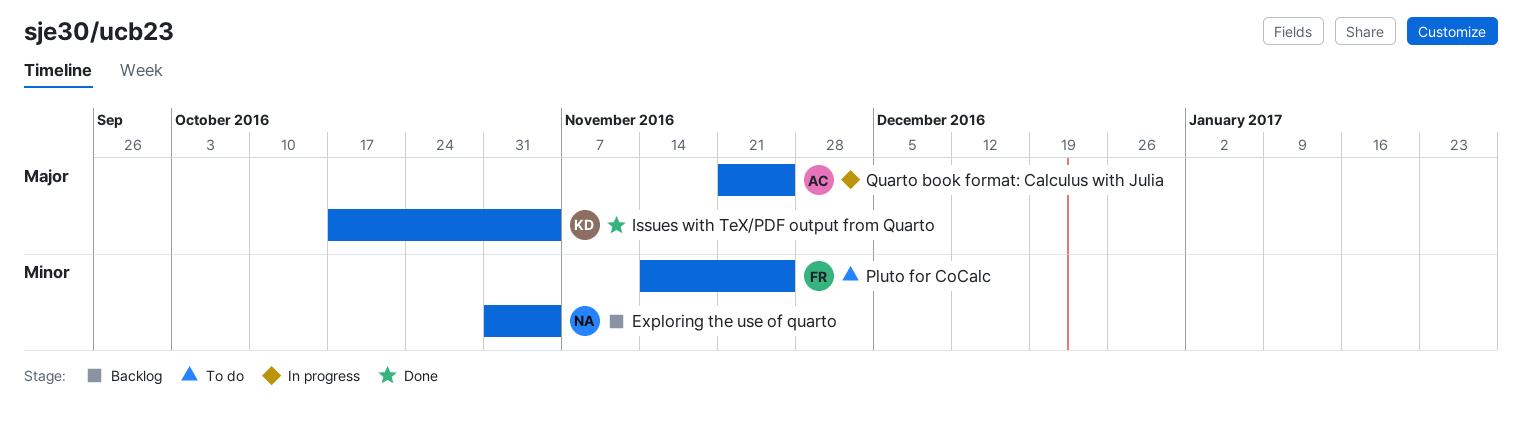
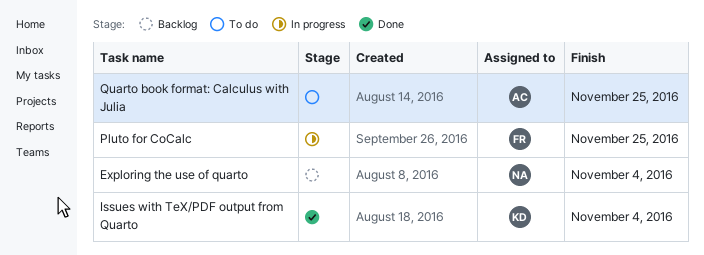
Pluto for CoCalc, status: To do -> In progress
Quarto book format: Calculus with Julia, status: In progress -> To do

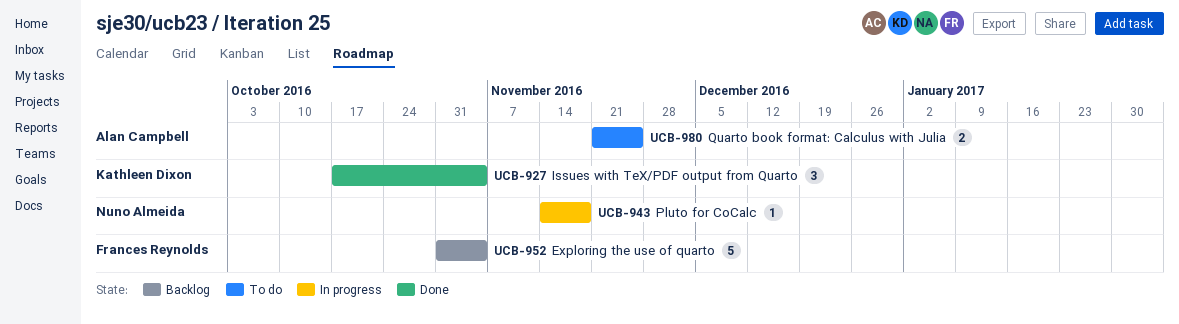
Exploring the use of quarto, owner: Nuno Almeida -> Frances Reynolds
Pluto for CoCalc, owner: Frances Reynolds -> Nuno Almeida
Pluto for CoCalc, due: Nov 25 -> Nov 18

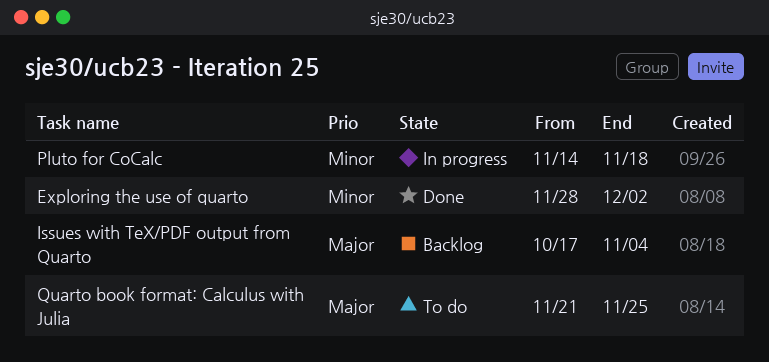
Exploring the use of quarto, status: Backlog -> Done
Exploring the use of quarto, start: Oct 31 -> Nov 28
Exploring the use of quarto, due: Nov 4 -> Dec 2
Issues with TeX/PDF output from Quarto, status: Done -> Backlog

